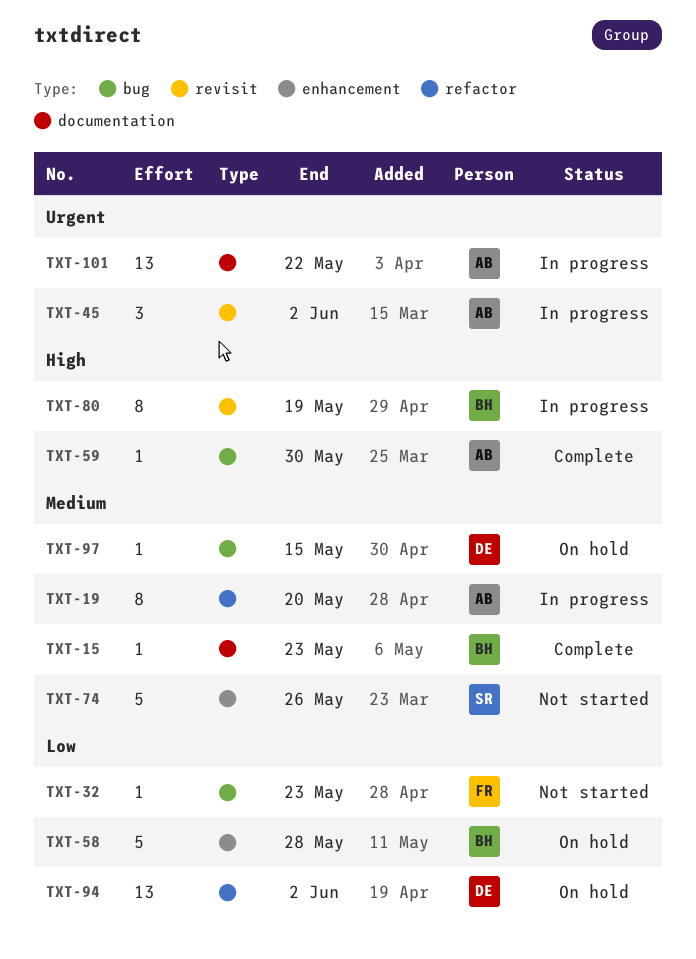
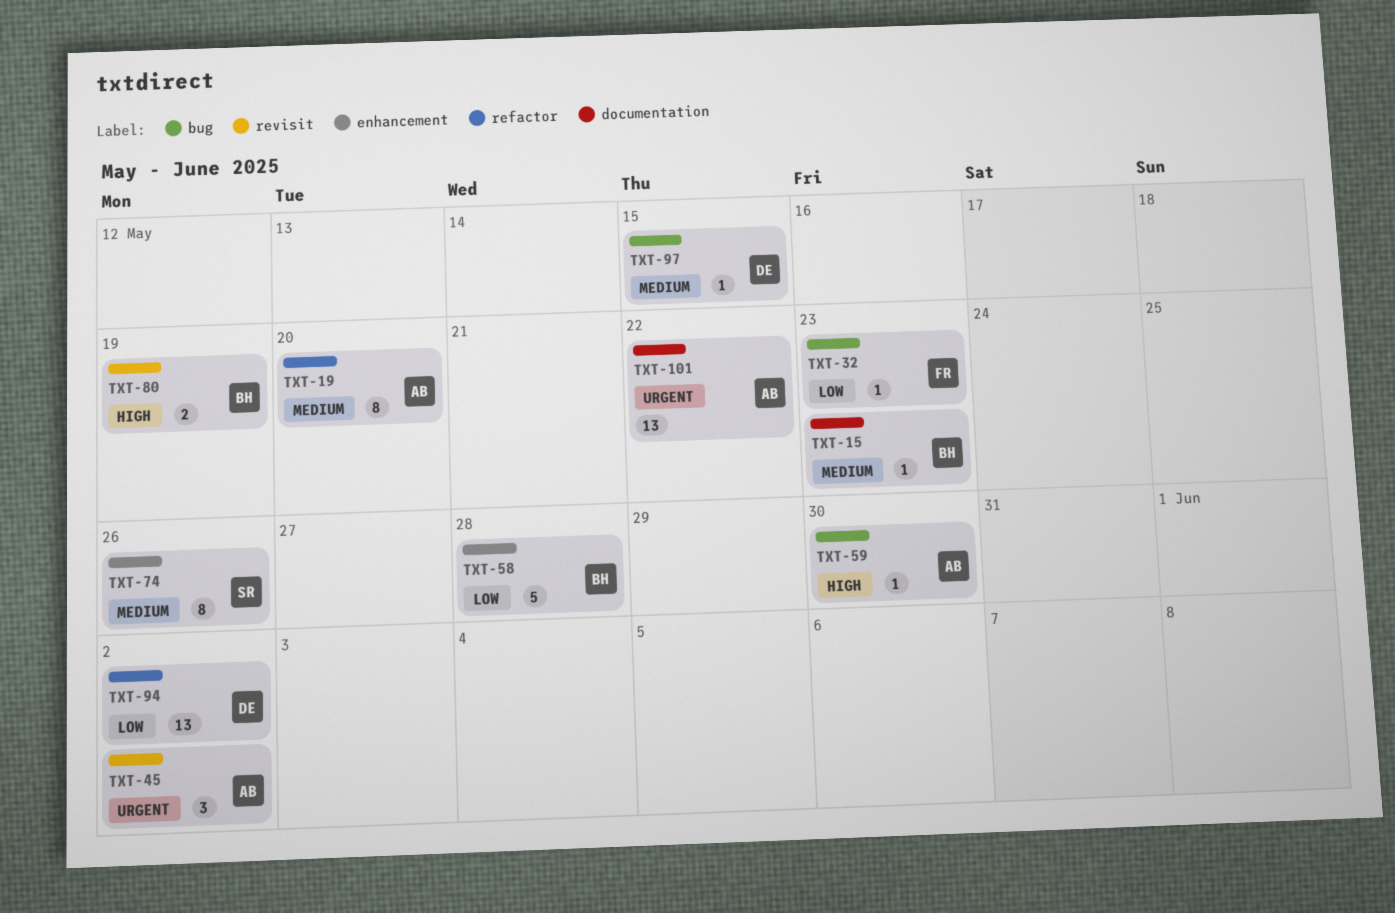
TXT-74, estimate: 5 -> 8
TXT-80, estimate: 8 -> 2

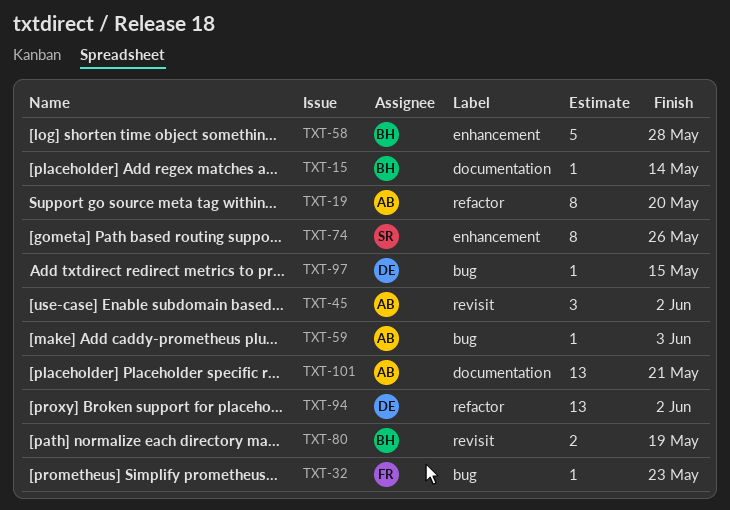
TXT-15, due: May 23 -> May 14
TXT-59, due: May 30 -> Jun 3
TXT-101, due: May 22 -> May 21

